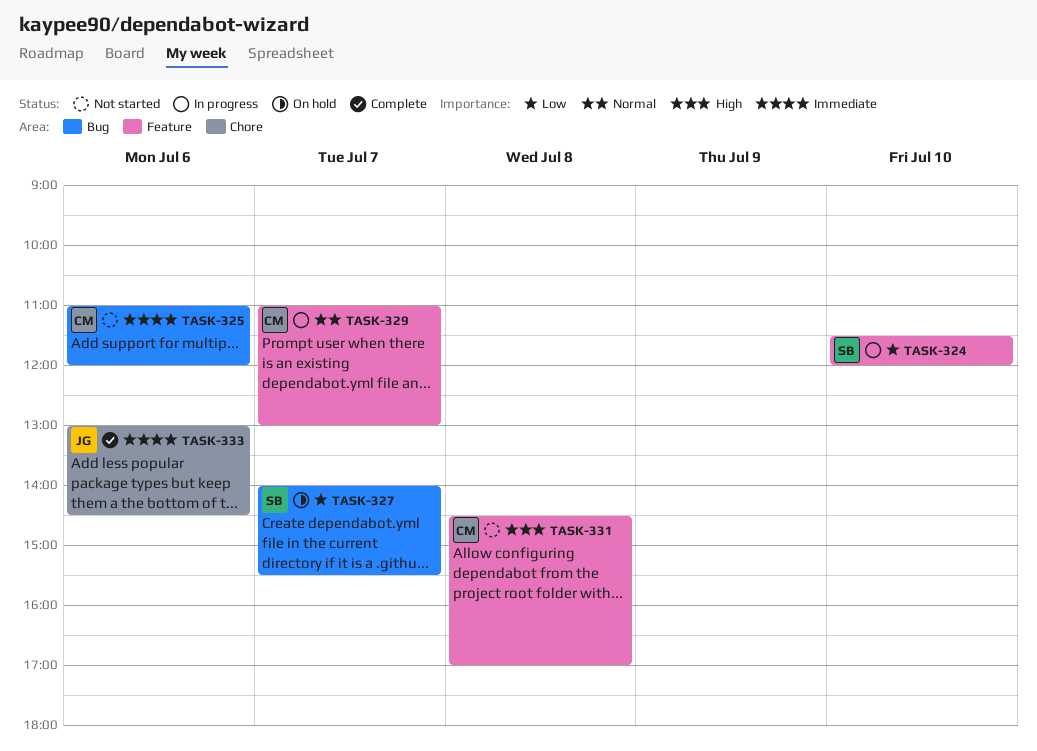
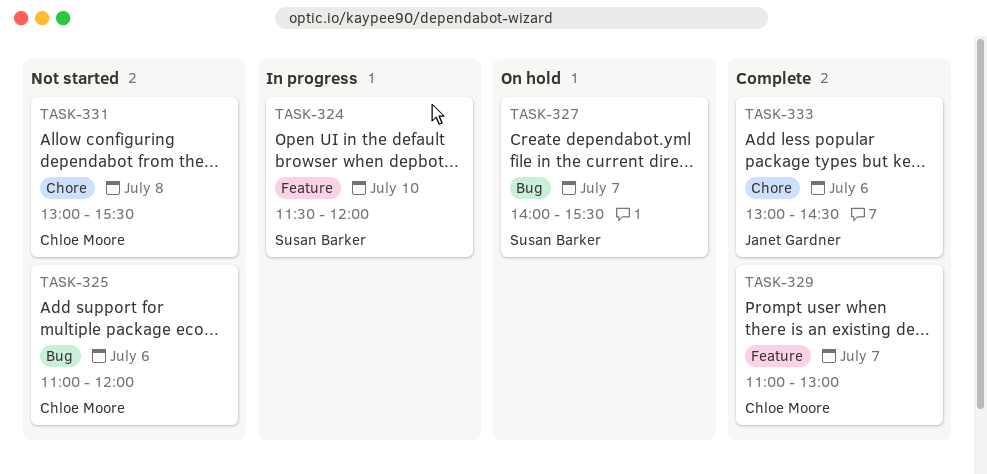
TASK-329, status: In progress -> Complete
TASK-331, label: Feature -> Chore
TASK-331, begins: 14:30 -> 13:00
TASK-331, ends: 17:00 -> 15:30

